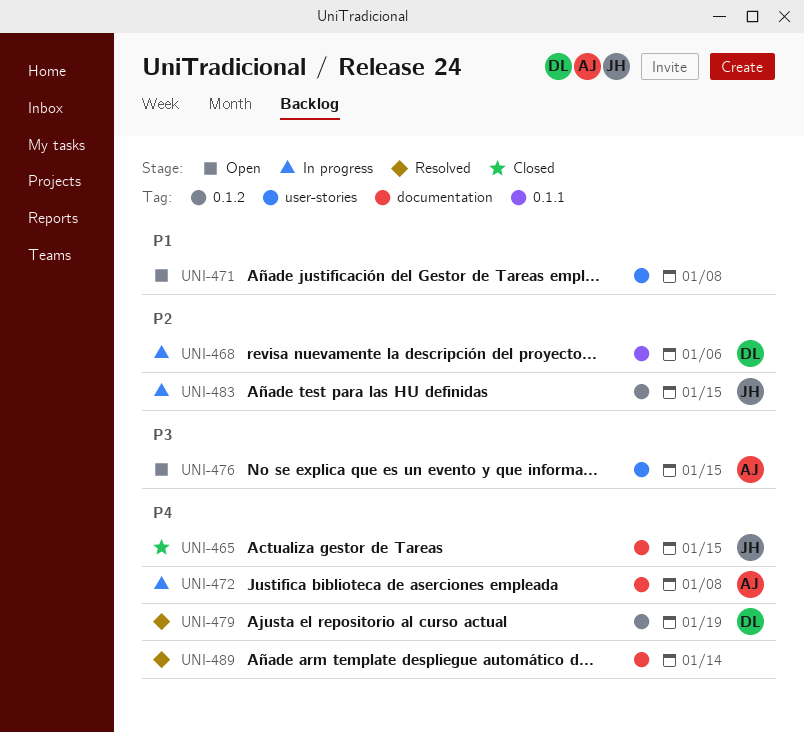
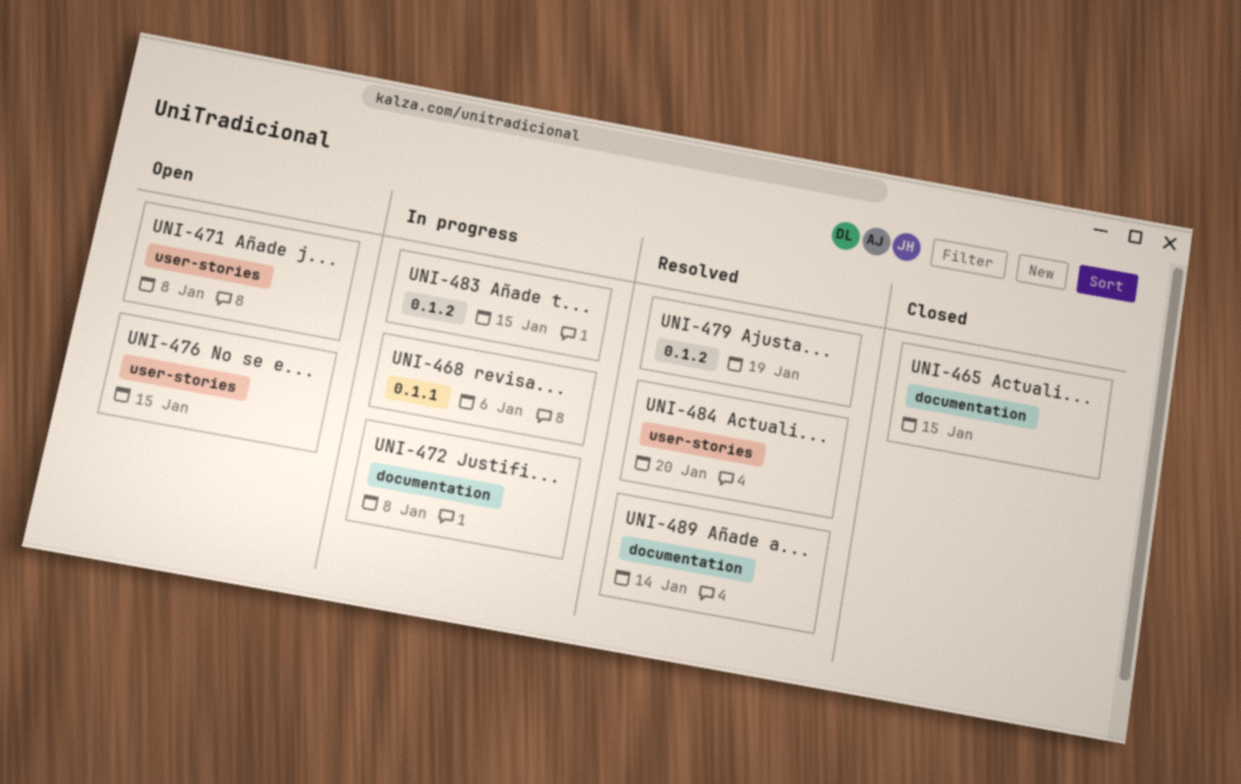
UNI-484: none -> present

